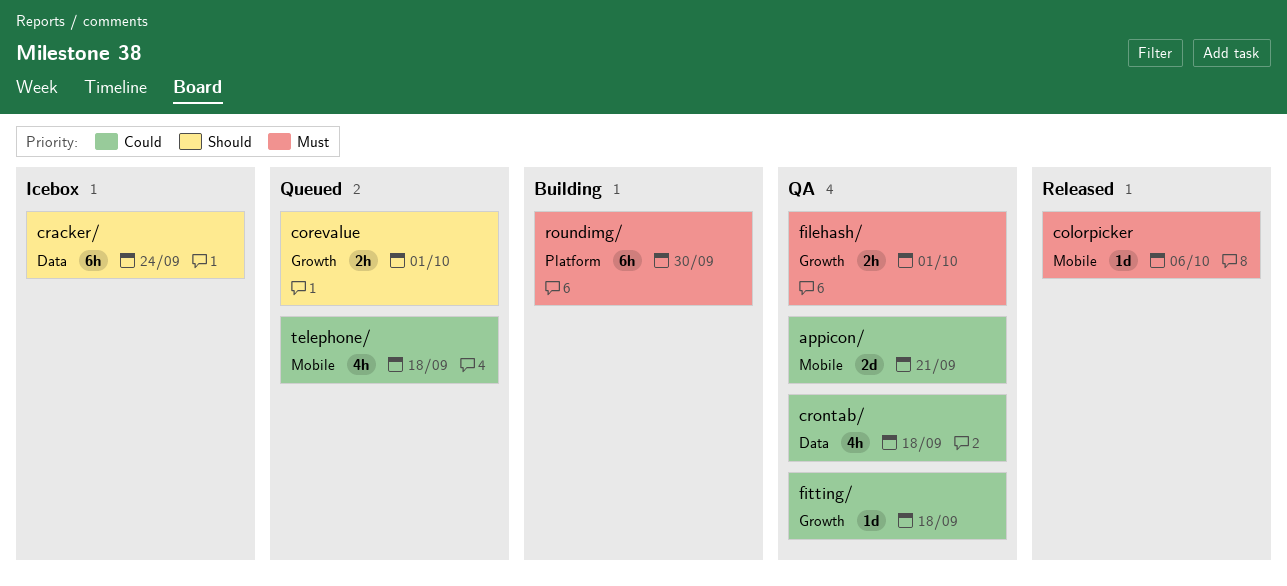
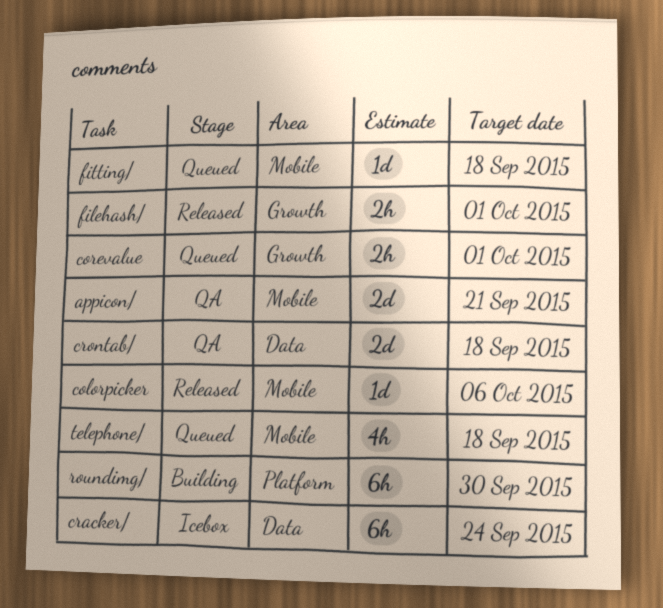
crontab/, estimate: 4h -> 2d
filehash/, status: QA -> Released
fitting/, status: QA -> Queued
fitting/, label: Growth -> Mobile

